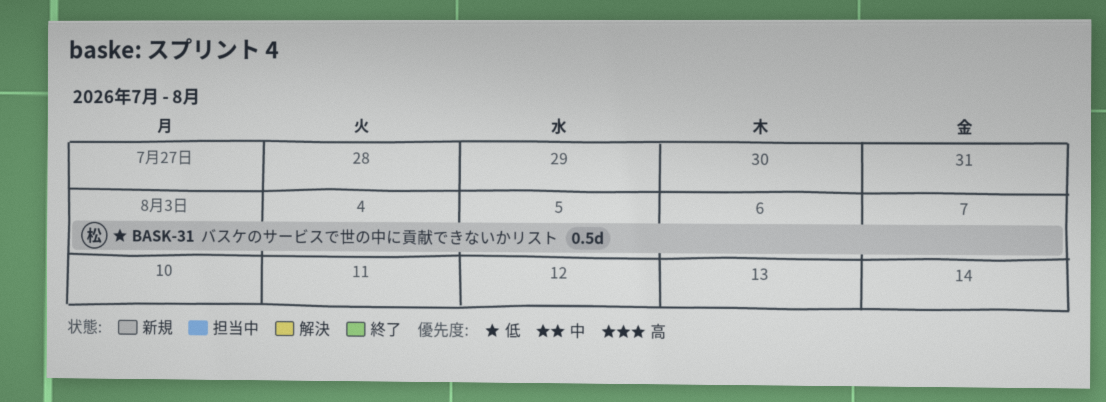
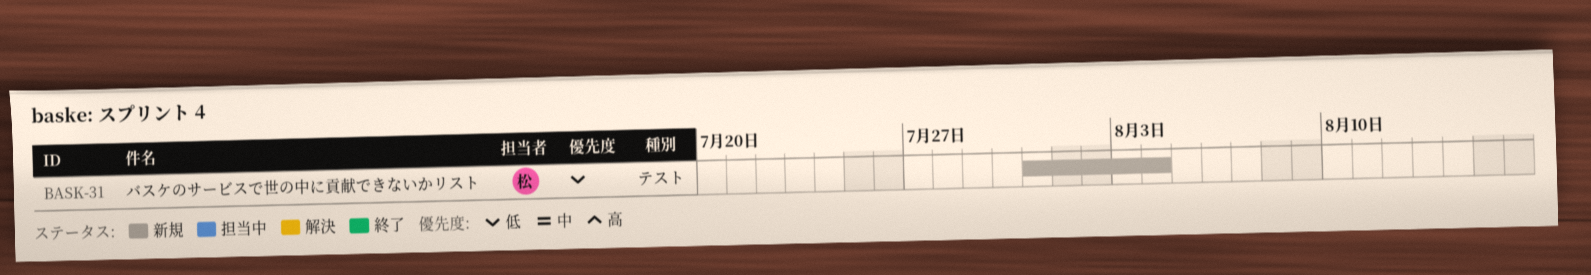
BASK-31, start: Aug 3 -> Jul 31
BASK-31, due: Aug 7 -> Aug 4

